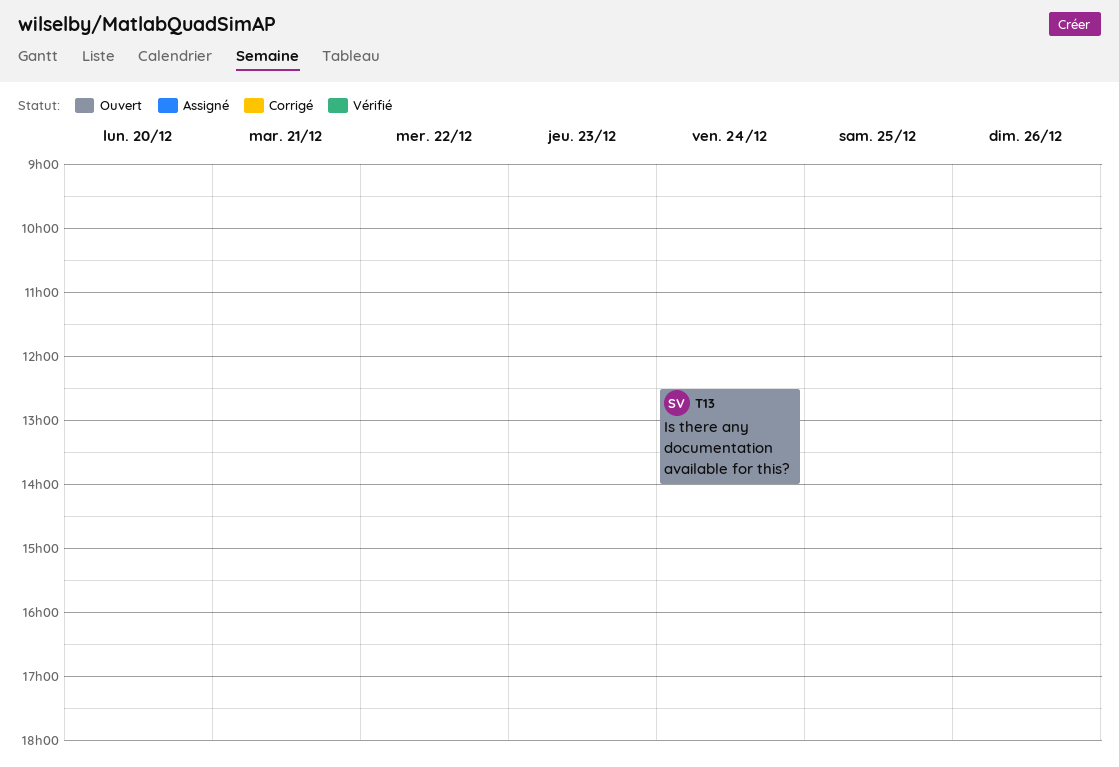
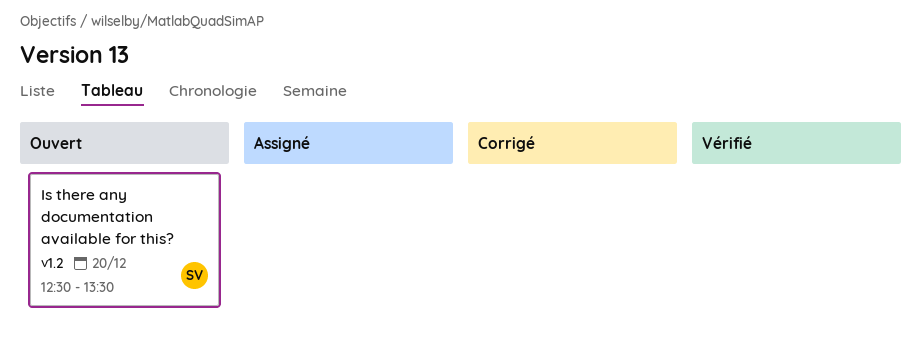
Is there any documentation available for this?, day: Dec 24 -> Dec 20
Is there any documentation available for this?, ends: 14:00 -> 13:30

